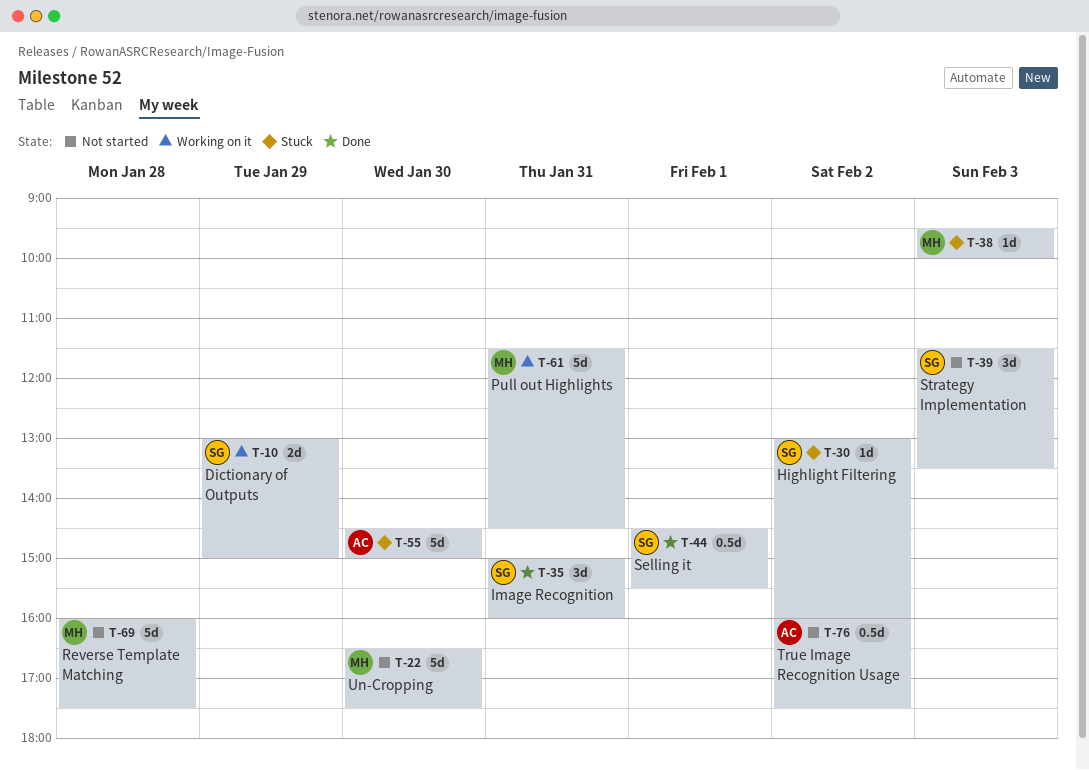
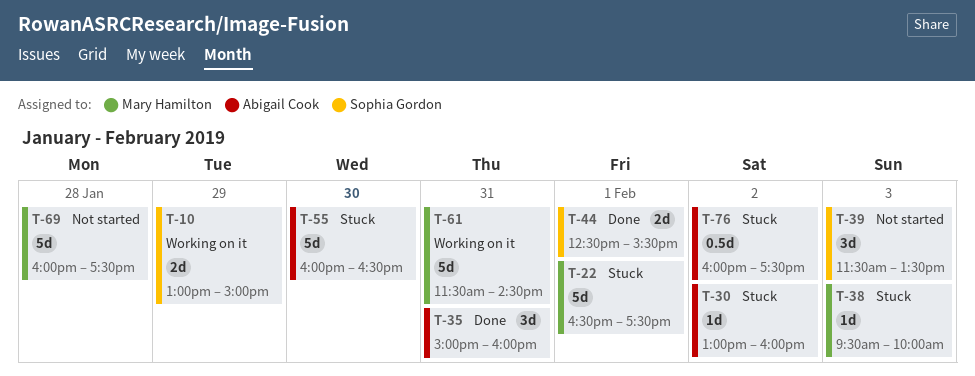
T-22, status: Not started -> Stuck
T-22, day: Jan 30 -> Feb 1
T-30, owner: Sophia Gordon -> Abigail Cook
T-35, owner: Sophia Gordon -> Abigail Cook
T-44, estimate: 0.5d -> 2d
T-44, begins: 14:30 -> 12:30
T-55, begins: 14:30 -> 16:00
T-55, ends: 15:00 -> 16:30
T-76, status: Not started -> Stuck

